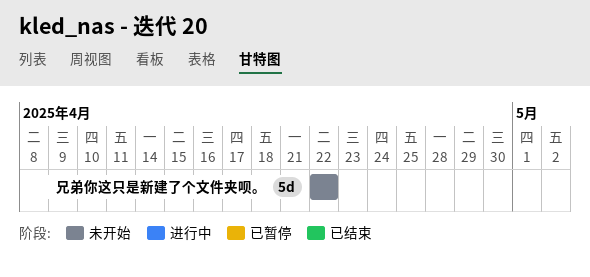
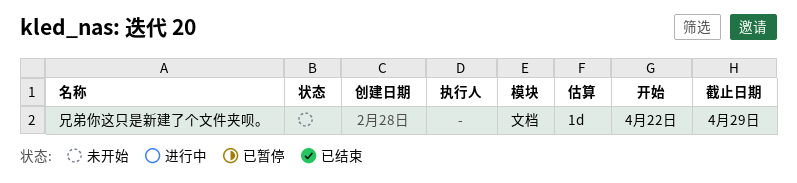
兄弟你这只是新建了个文件夹呗。, estimate: 5d -> 1d
兄弟你这只是新建了个文件夹呗。, due: Apr 22 -> Apr 29

